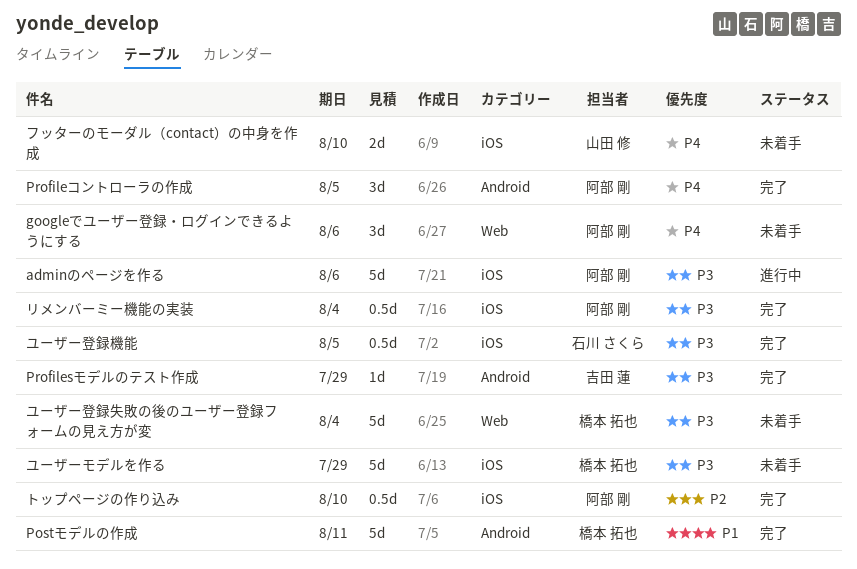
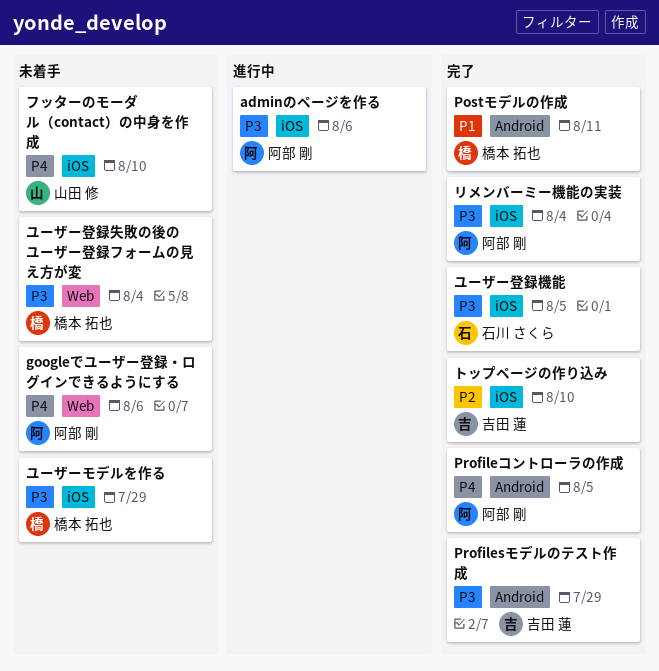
トップページの作り込み, owner: 阿部 剛 -> 吉田 蓮

